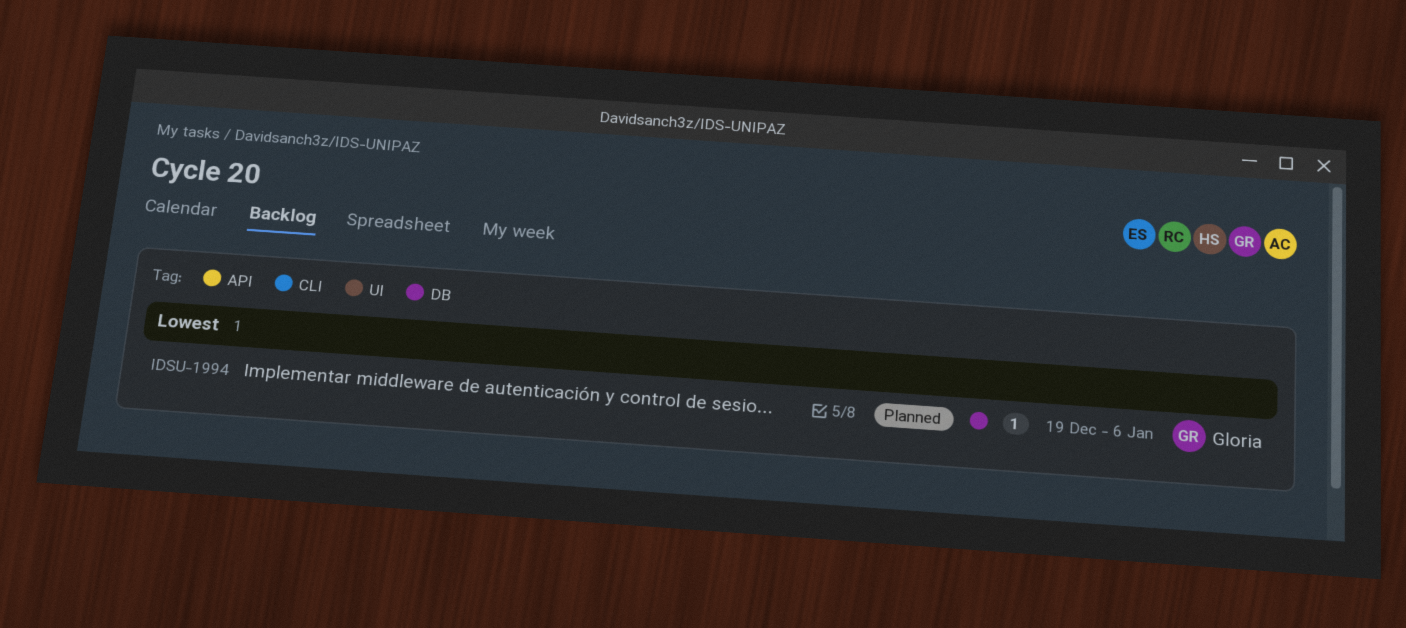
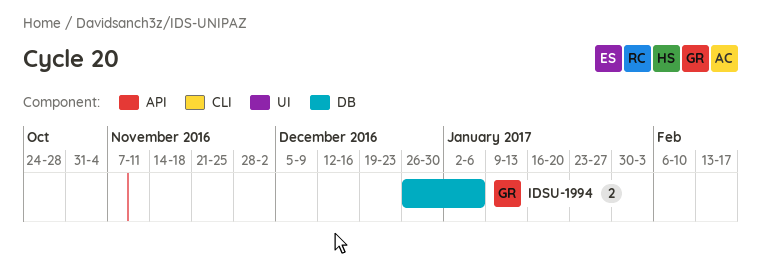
IDSU-1994, estimate: 1 -> 2
IDSU-1994, start: Dec 19 -> Dec 26

